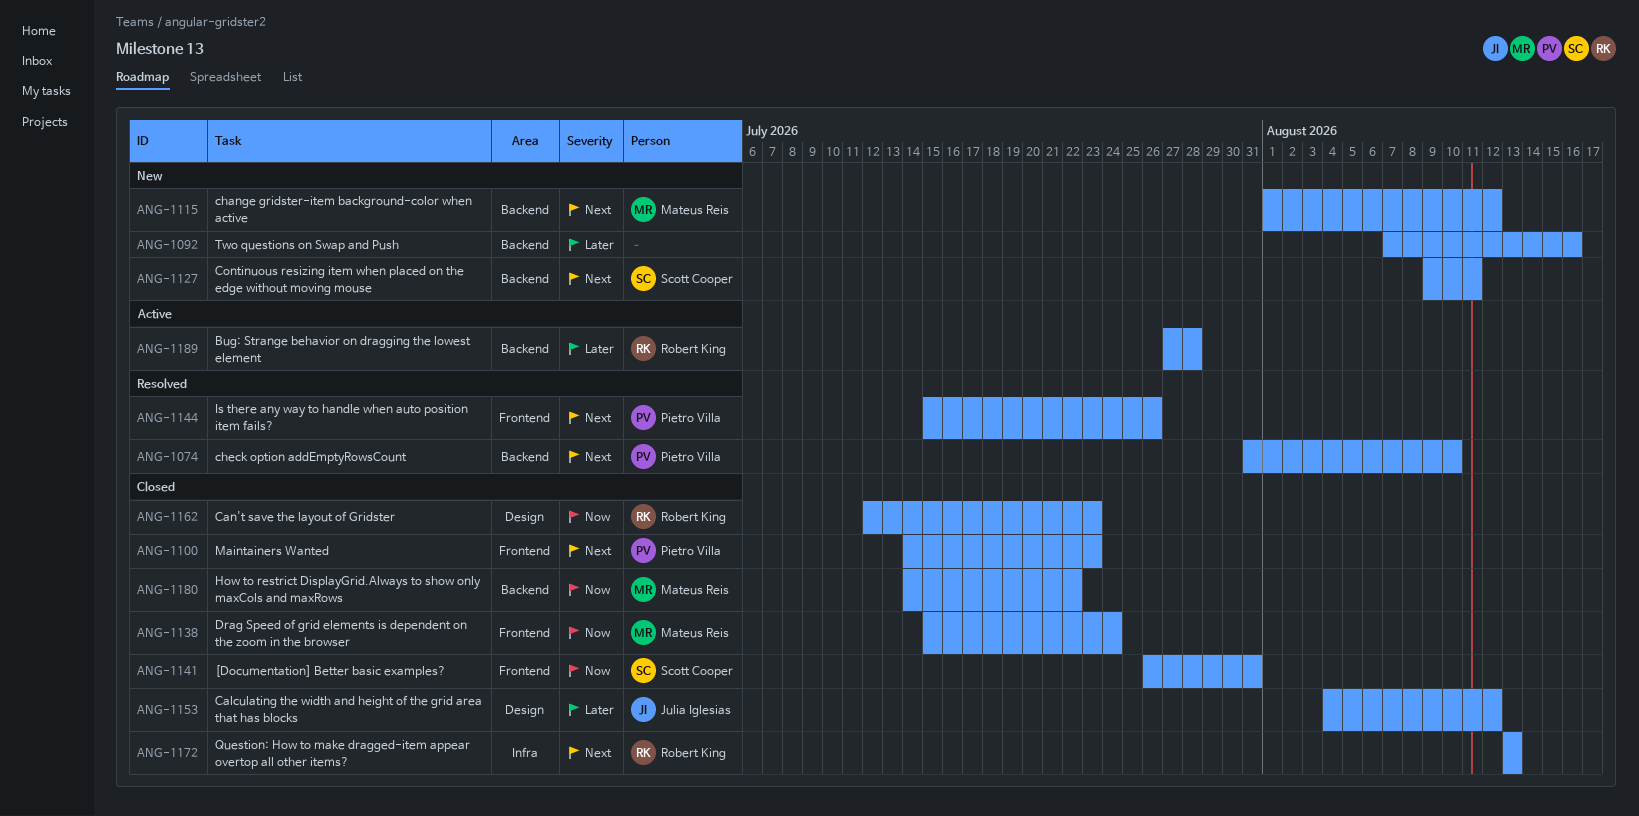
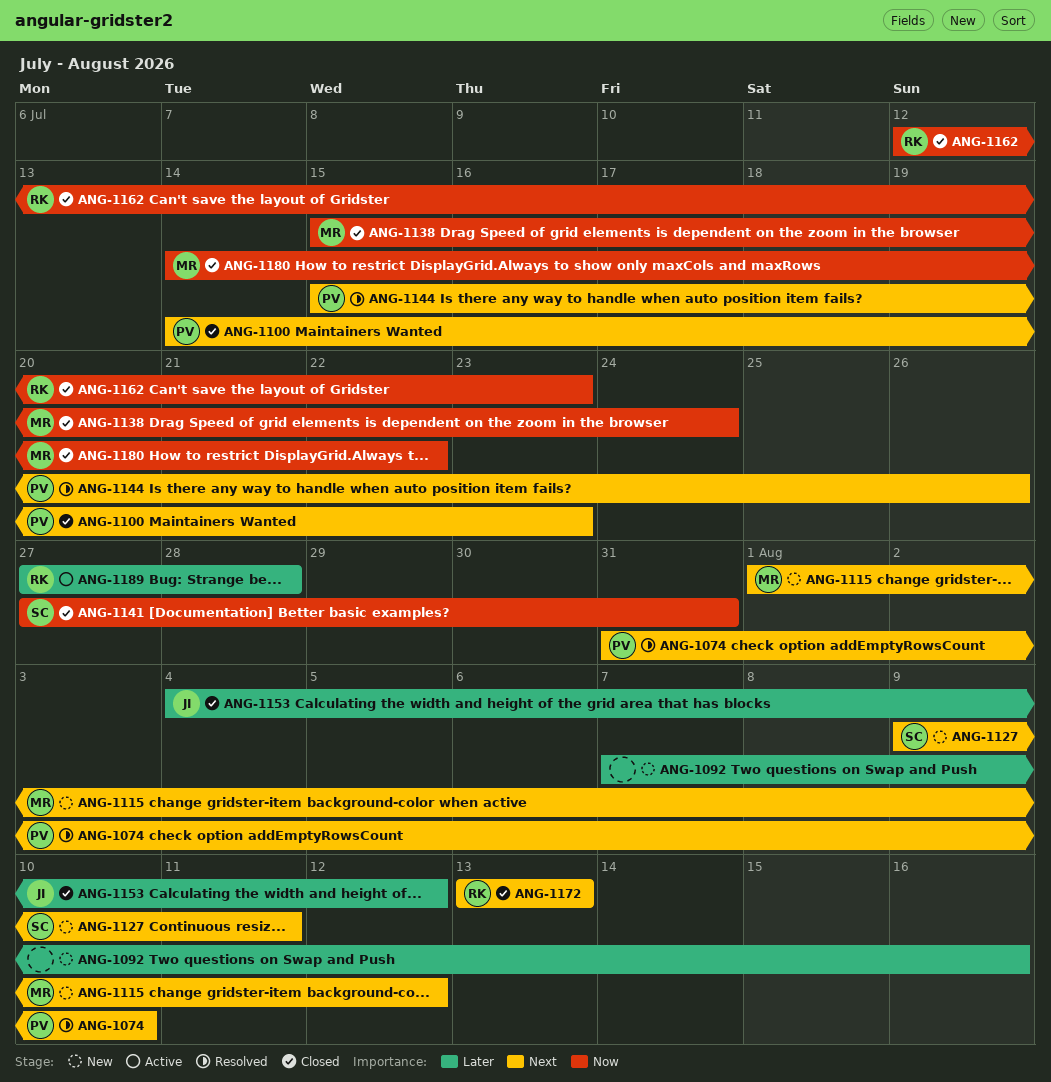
ANG-1141, start: Jul 26 -> Jul 27

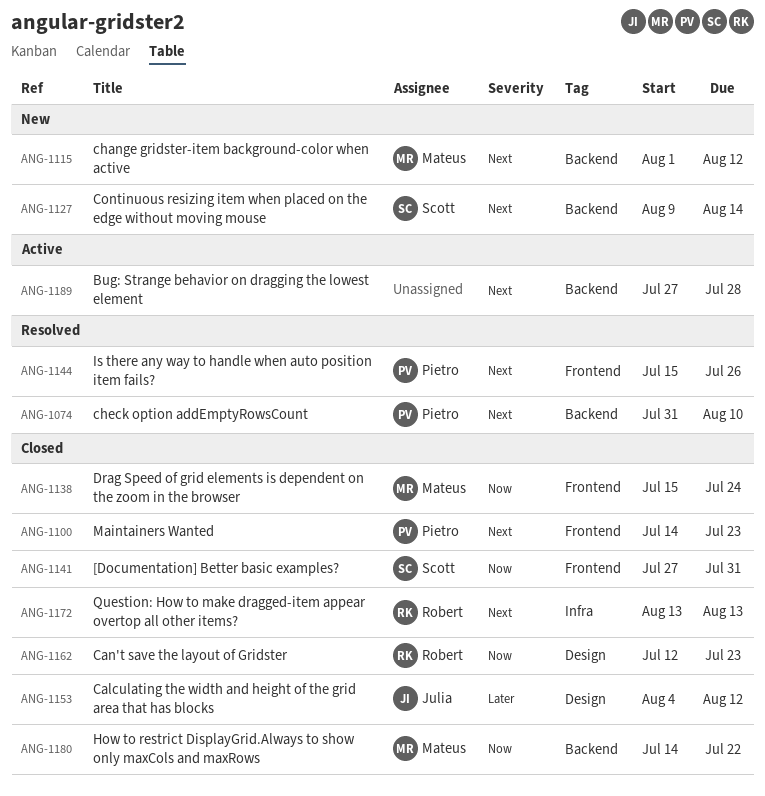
ANG-1092: present -> none
ANG-1127, due: Aug 11 -> Aug 14
ANG-1189, owner: Robert -> none
ANG-1189, priority: Later -> Next

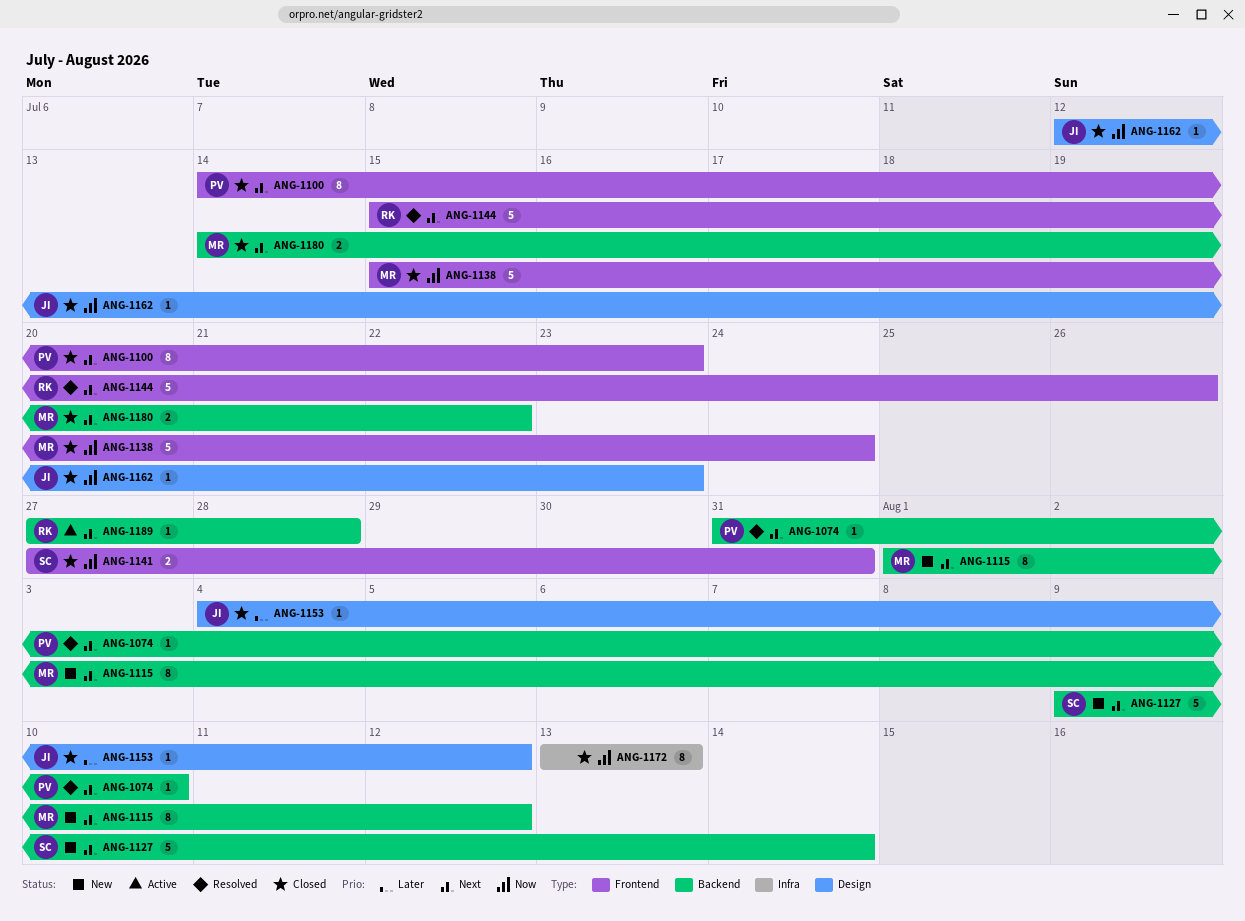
ANG-1144, owner: Pietro -> Robert
ANG-1162, owner: Robert -> Julia
ANG-1172, owner: Robert -> none
ANG-1172, priority: Next -> Now
ANG-1180, priority: Now -> Next
ANG-1189, owner: none -> Robert

